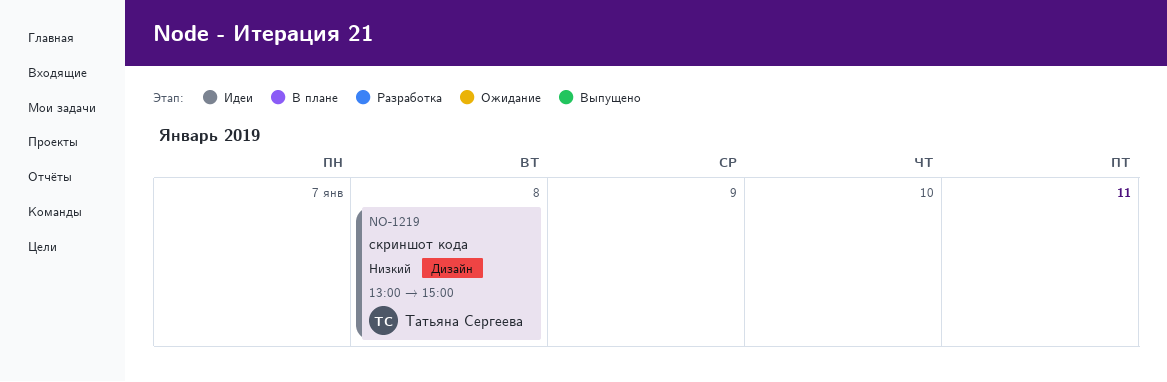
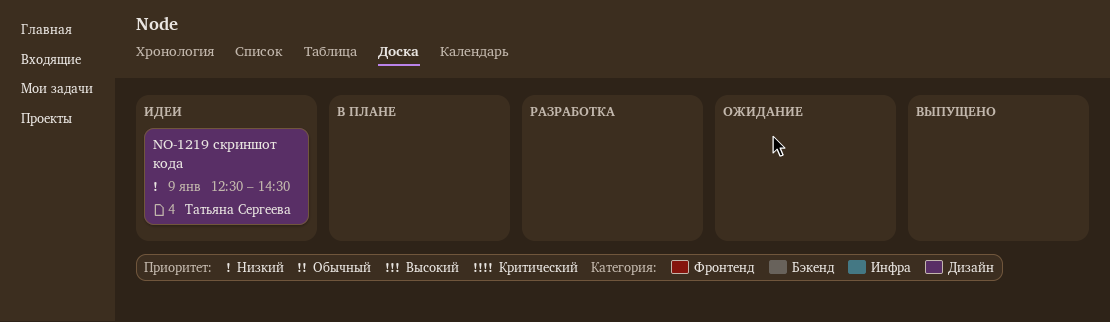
NO-1219, day: Jan 8 -> Jan 9
NO-1219, begins: 13:00 -> 12:30
NO-1219, ends: 15:00 -> 14:30

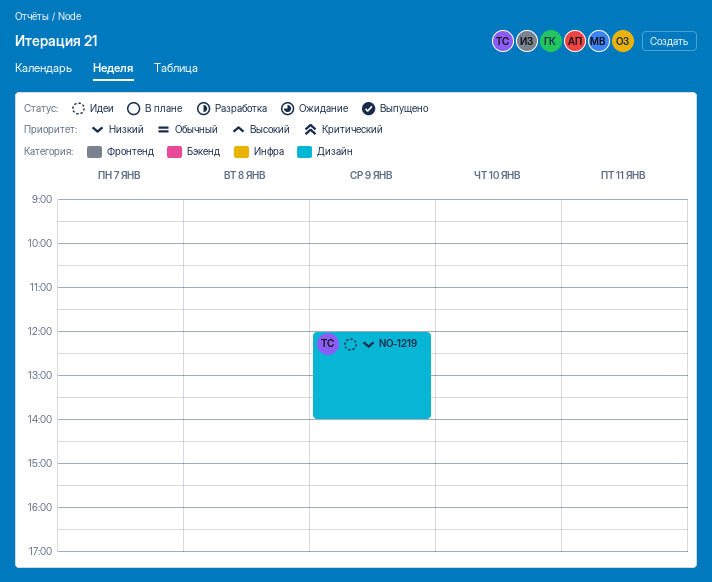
NO-1219, begins: 12:30 -> 12:00
NO-1219, ends: 14:30 -> 14:00

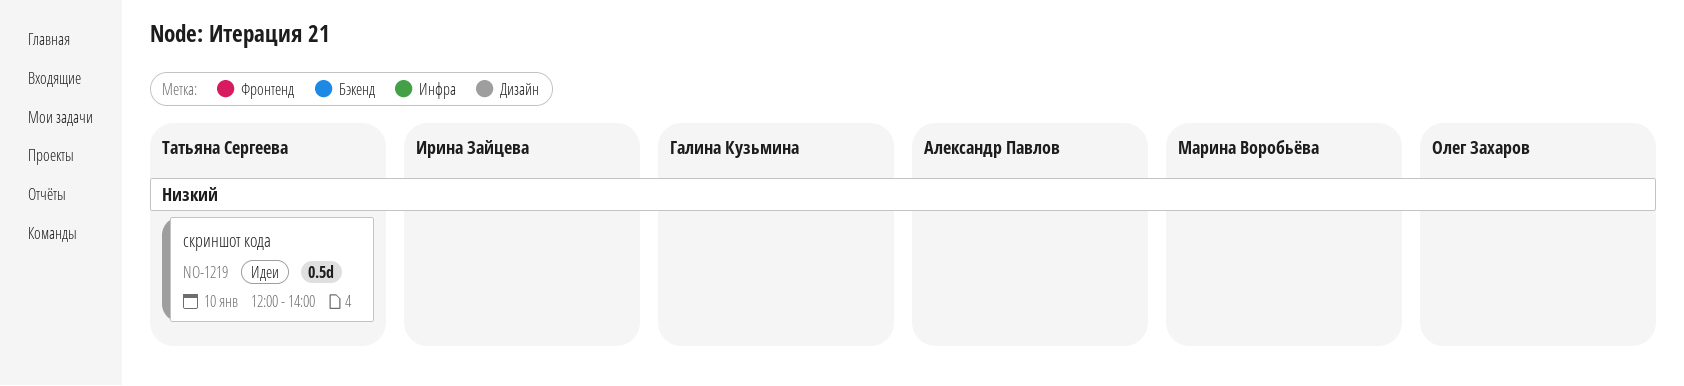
NO-1219, day: Jan 9 -> Jan 10

